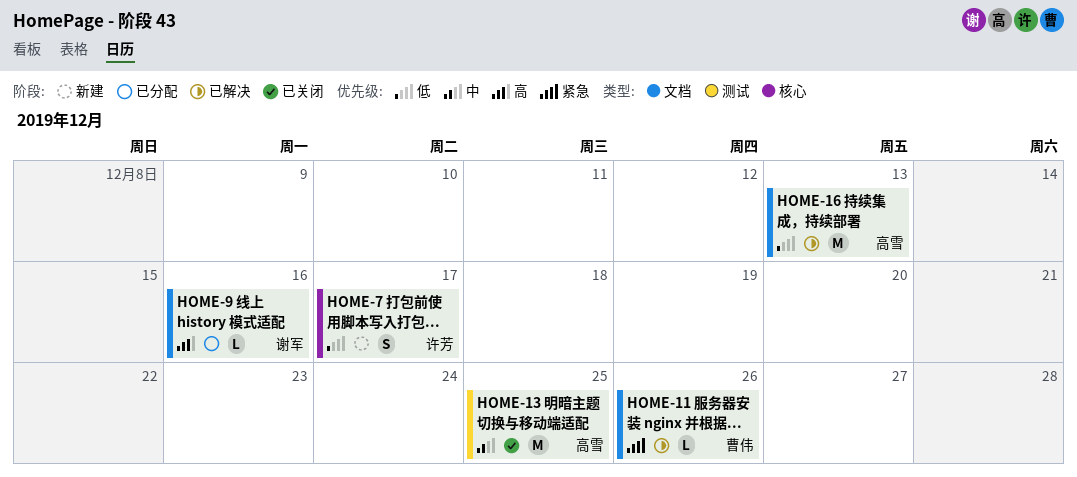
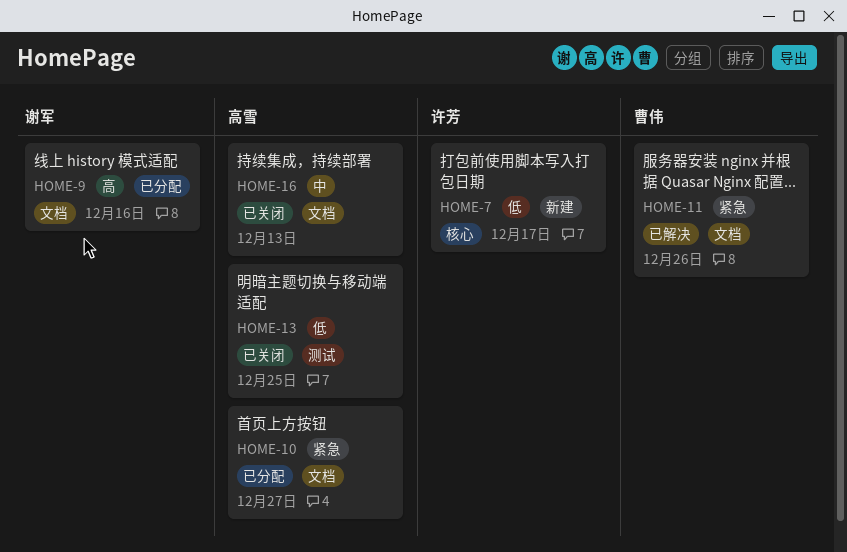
HOME-10: none -> present
HOME-13, priority: 中 -> 低
HOME-16, status: 已解决 -> 已关闭
HOME-16, priority: 低 -> 中

